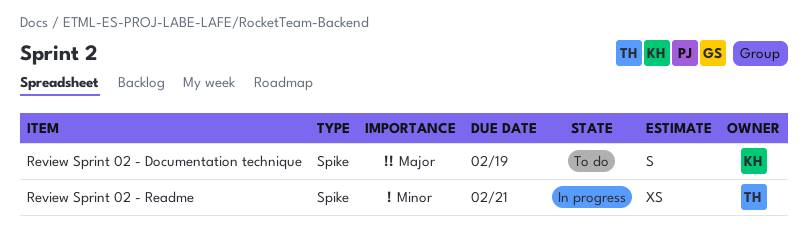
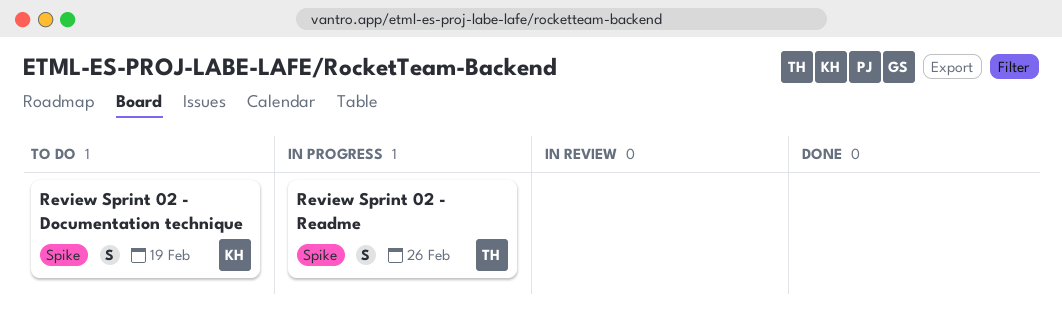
Review Sprint 02 - Readme, estimate: XS -> S
Review Sprint 02 - Readme, due: Feb 21 -> Feb 26

